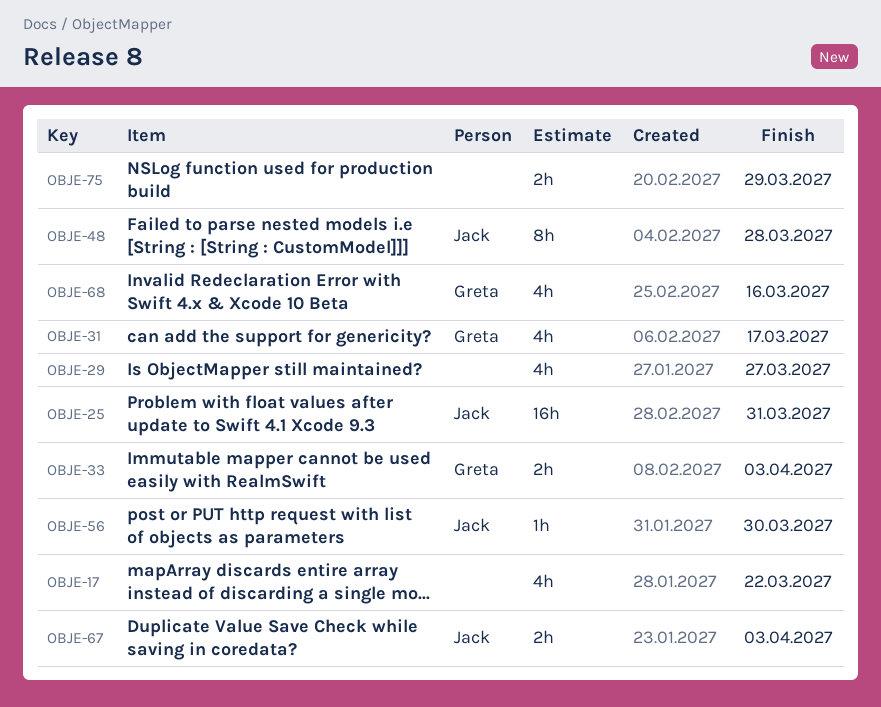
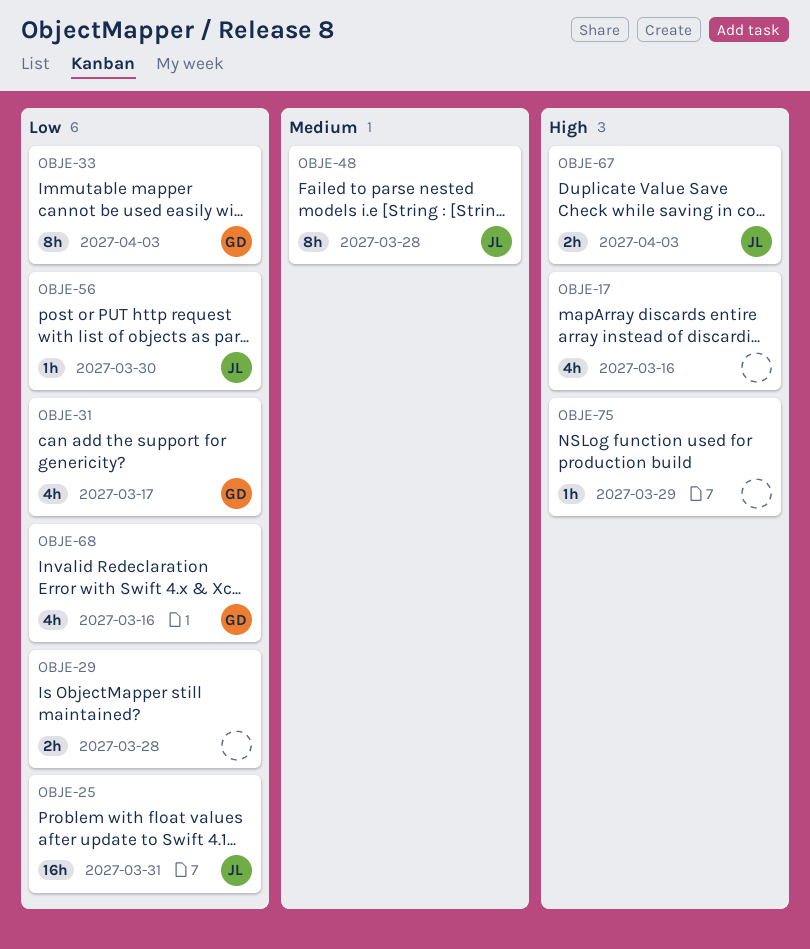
OBJE-17, due: Mar 22 -> Mar 16
OBJE-29, estimate: 4h -> 2h
OBJE-29, due: Mar 27 -> Mar 28
OBJE-33, estimate: 2h -> 8h
OBJE-75, estimate: 2h -> 1h

